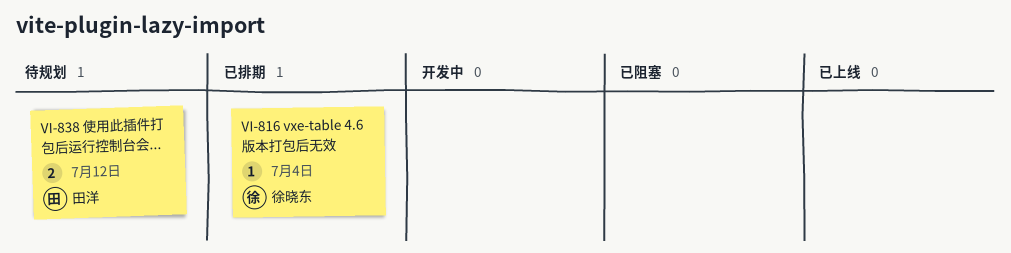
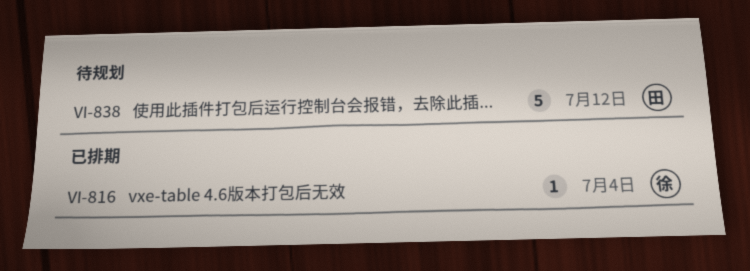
VI-838, estimate: 2 -> 5

